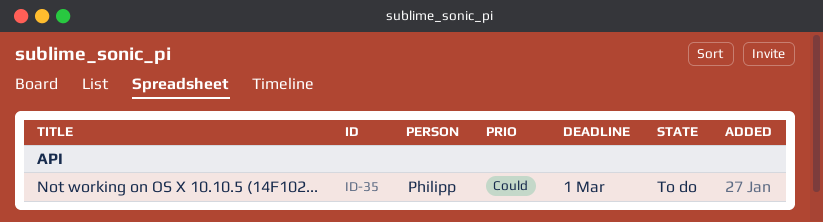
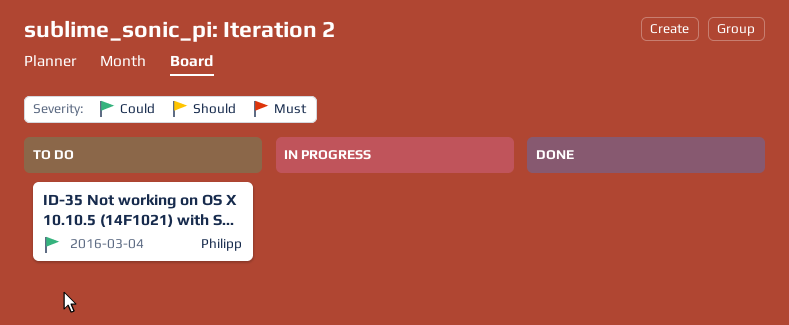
ID-35, due: Mar 1 -> Mar 4

